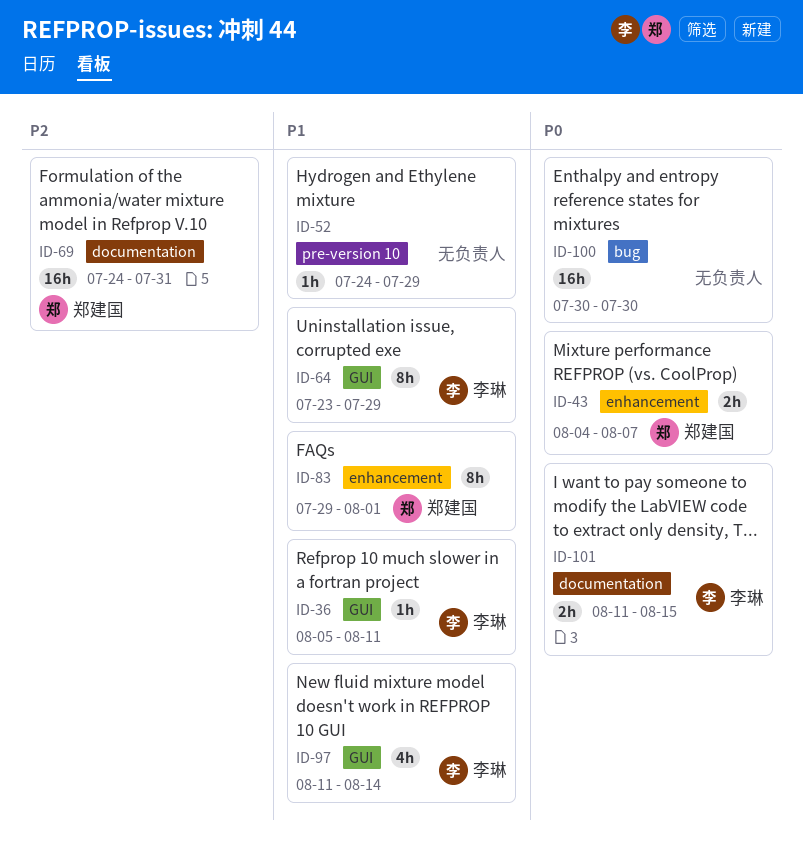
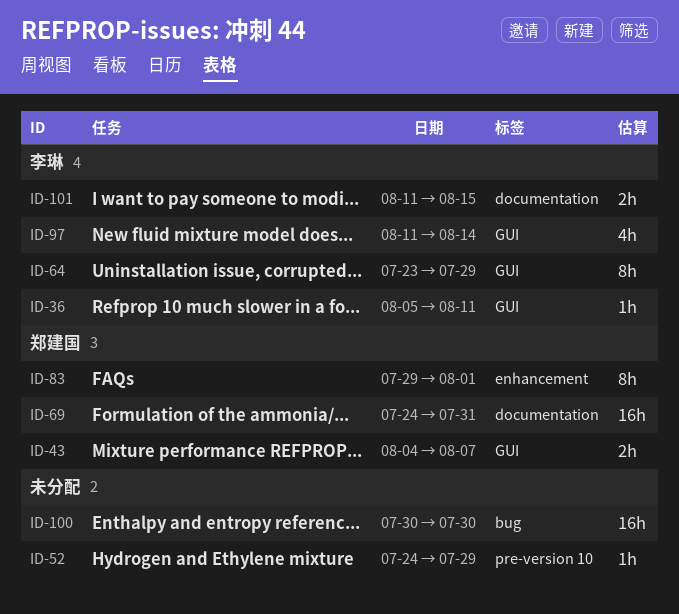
ID-43, label: enhancement -> GUI

